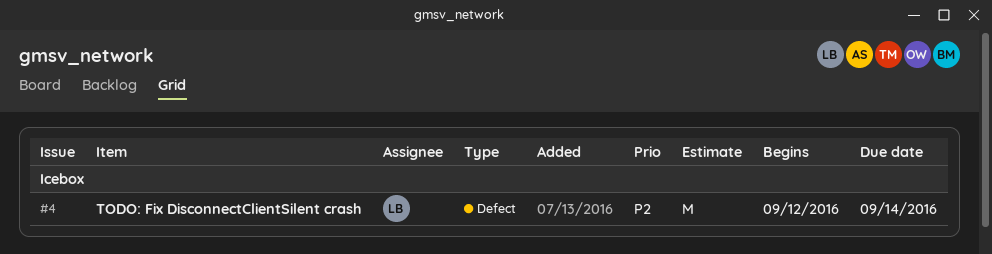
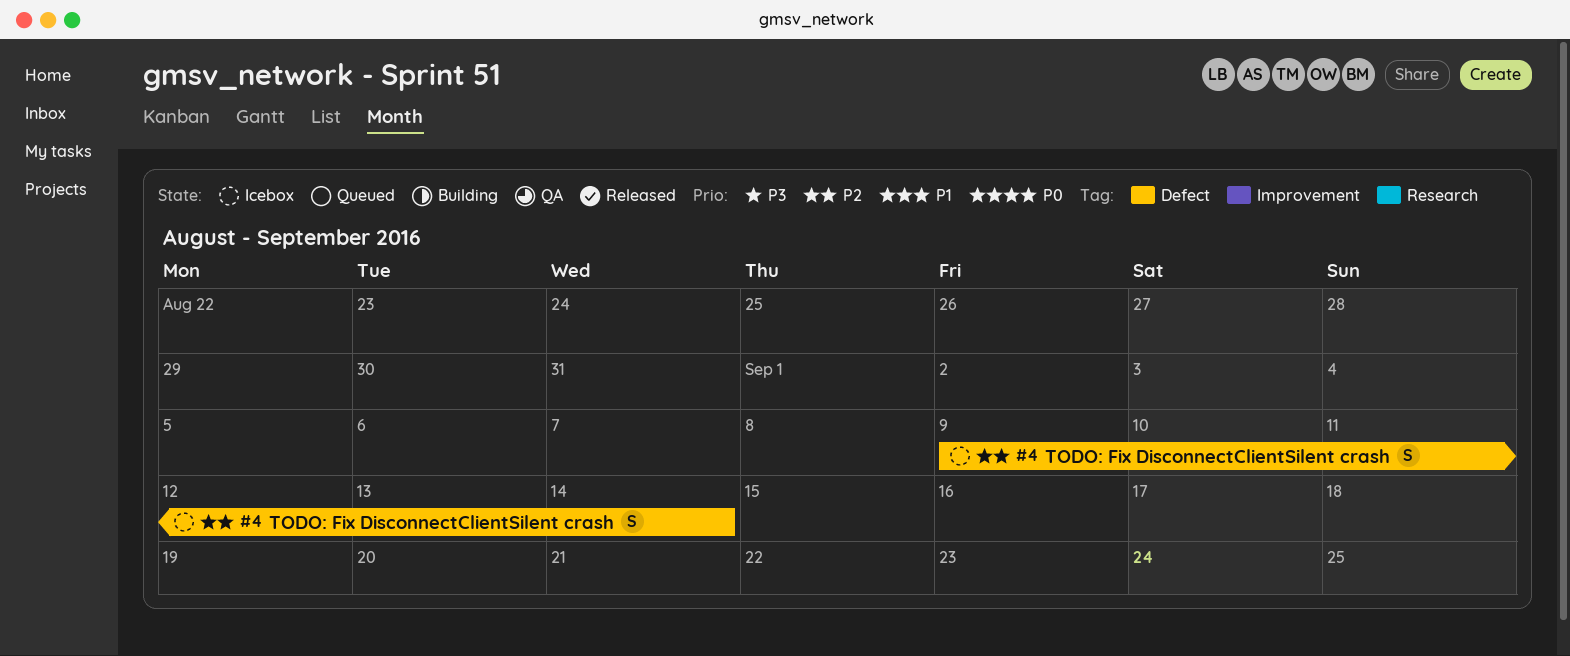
#4, estimate: M -> S
#4, start: Sep 12 -> Sep 9

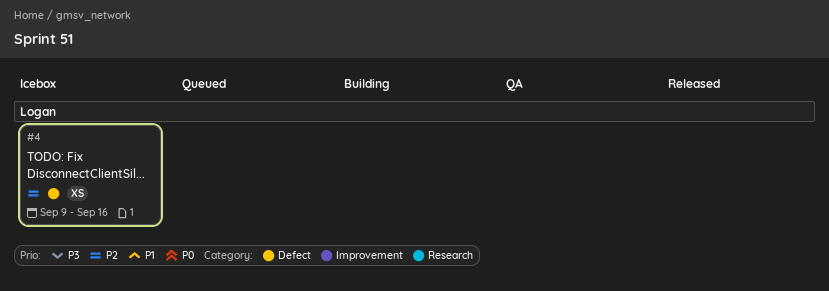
#4, estimate: S -> XS
#4, due: Sep 14 -> Sep 16

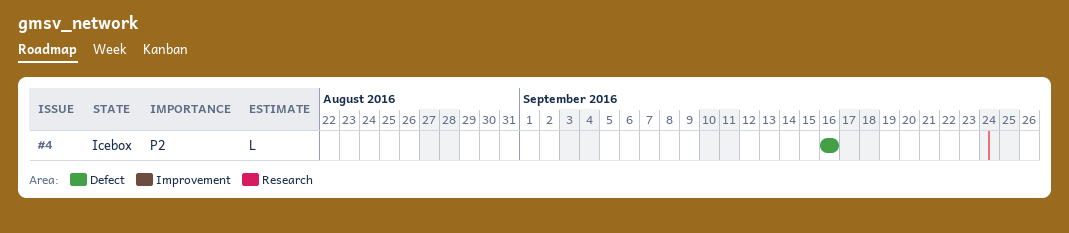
#4, estimate: XS -> L
#4, start: Sep 9 -> Sep 16

